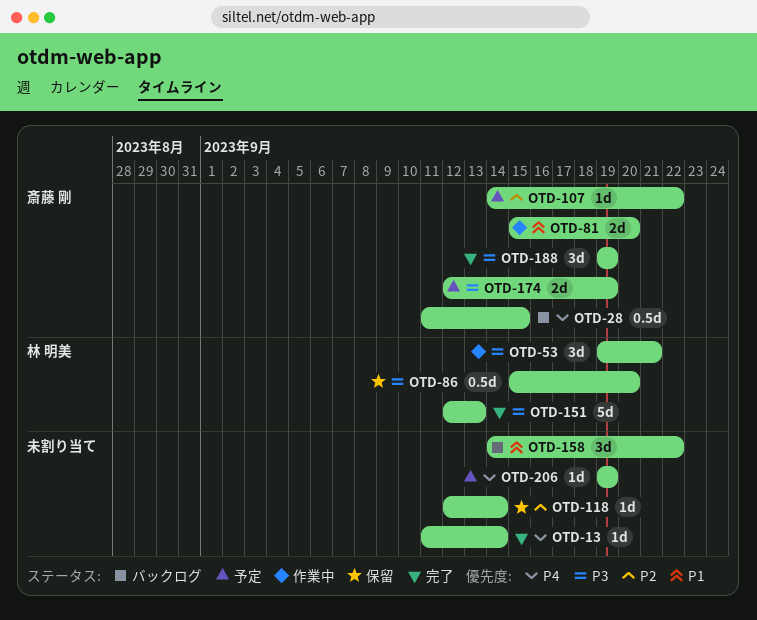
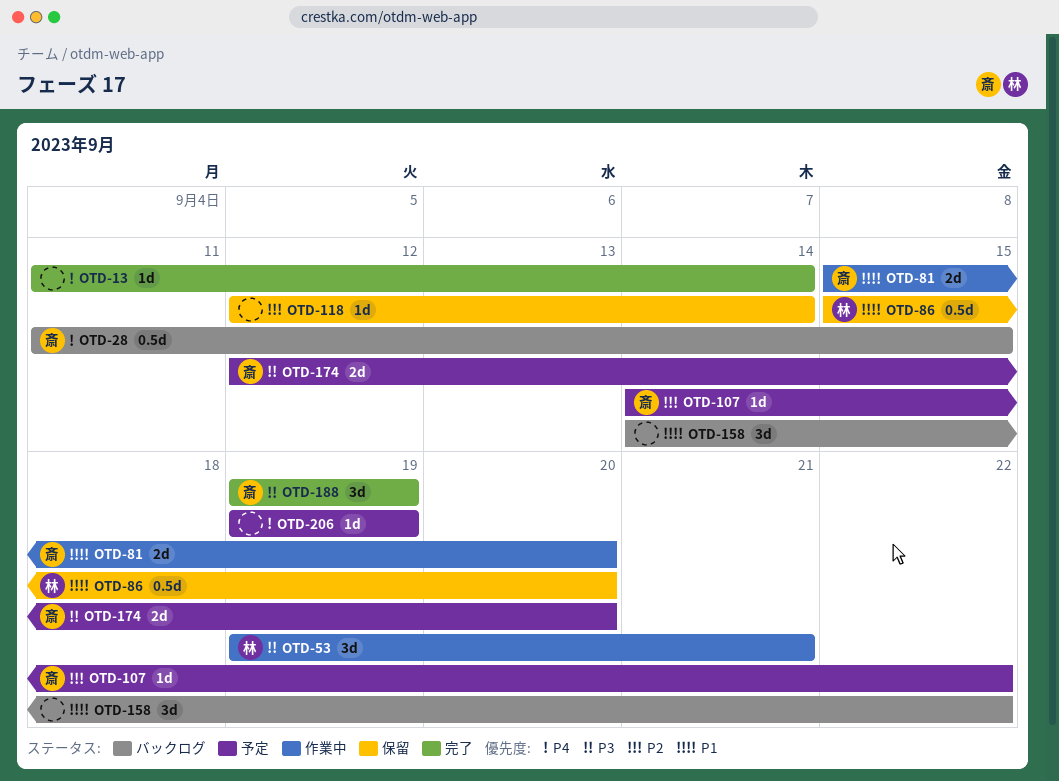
OTD-86, priority: P3 -> P1
OTD-151: present -> none
OTD-174, due: Sep 19 -> Sep 20

